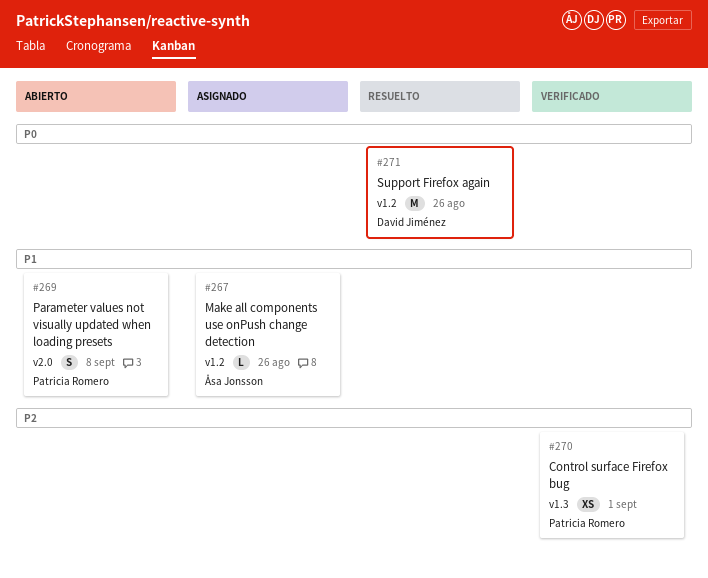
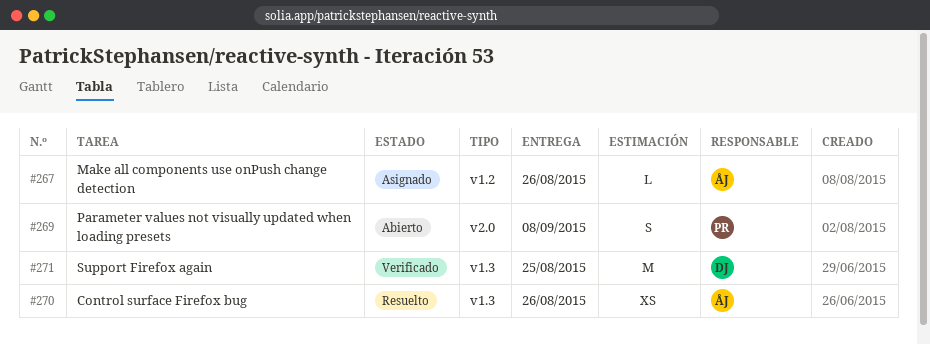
#270, status: Verificado -> Resuelto
#270, owner: Patricia Romero -> Åsa Jonsson
#270, due: Sep 1 -> Aug 26
#271, status: Resuelto -> Verificado
#271, label: v1.2 -> v1.3
#271, due: Aug 26 -> Aug 25

